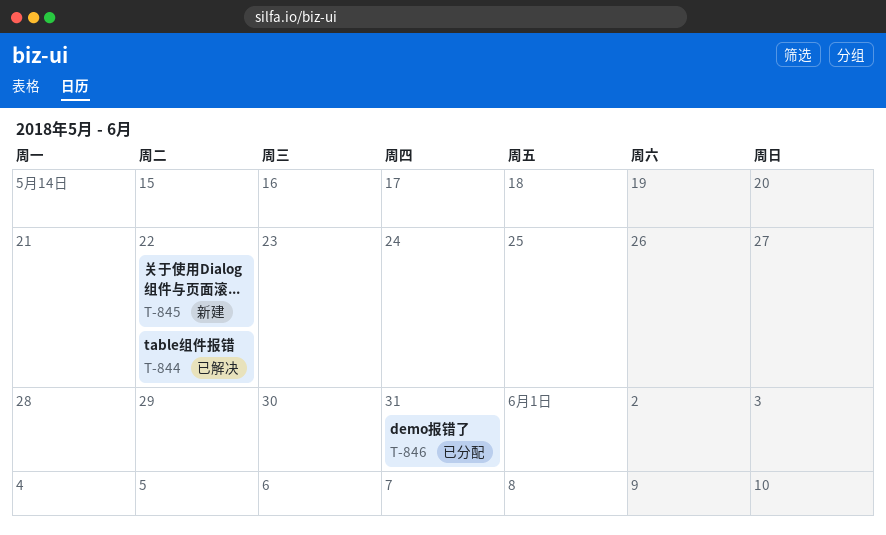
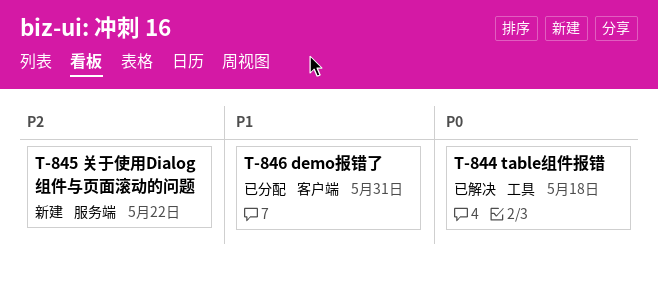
T-844, due: May 22 -> May 18

